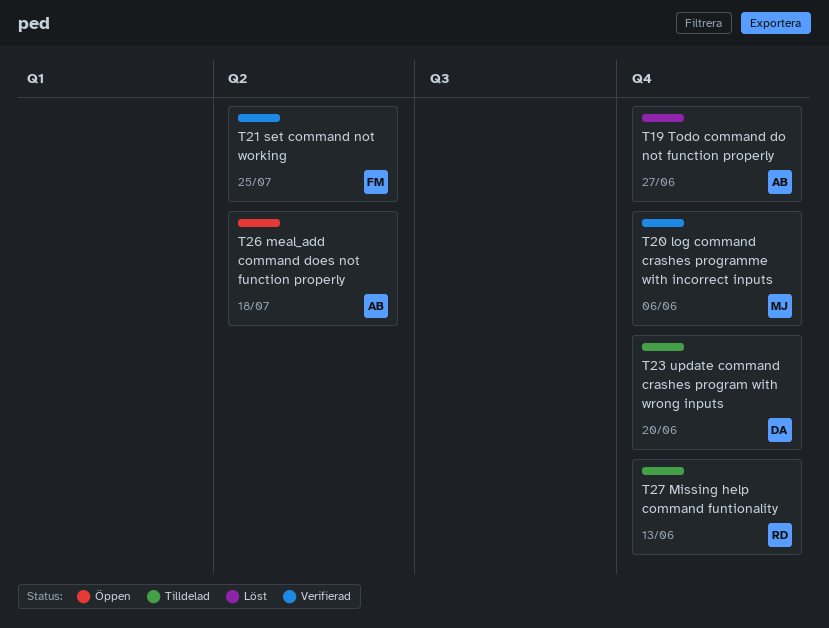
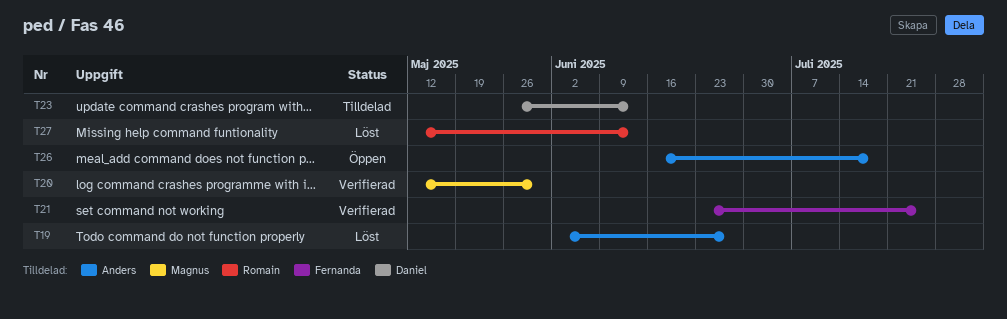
T20, due: Jun 6 -> May 30
T23, due: Jun 20 -> Jun 13
T27, status: Tilldelad -> Löst

